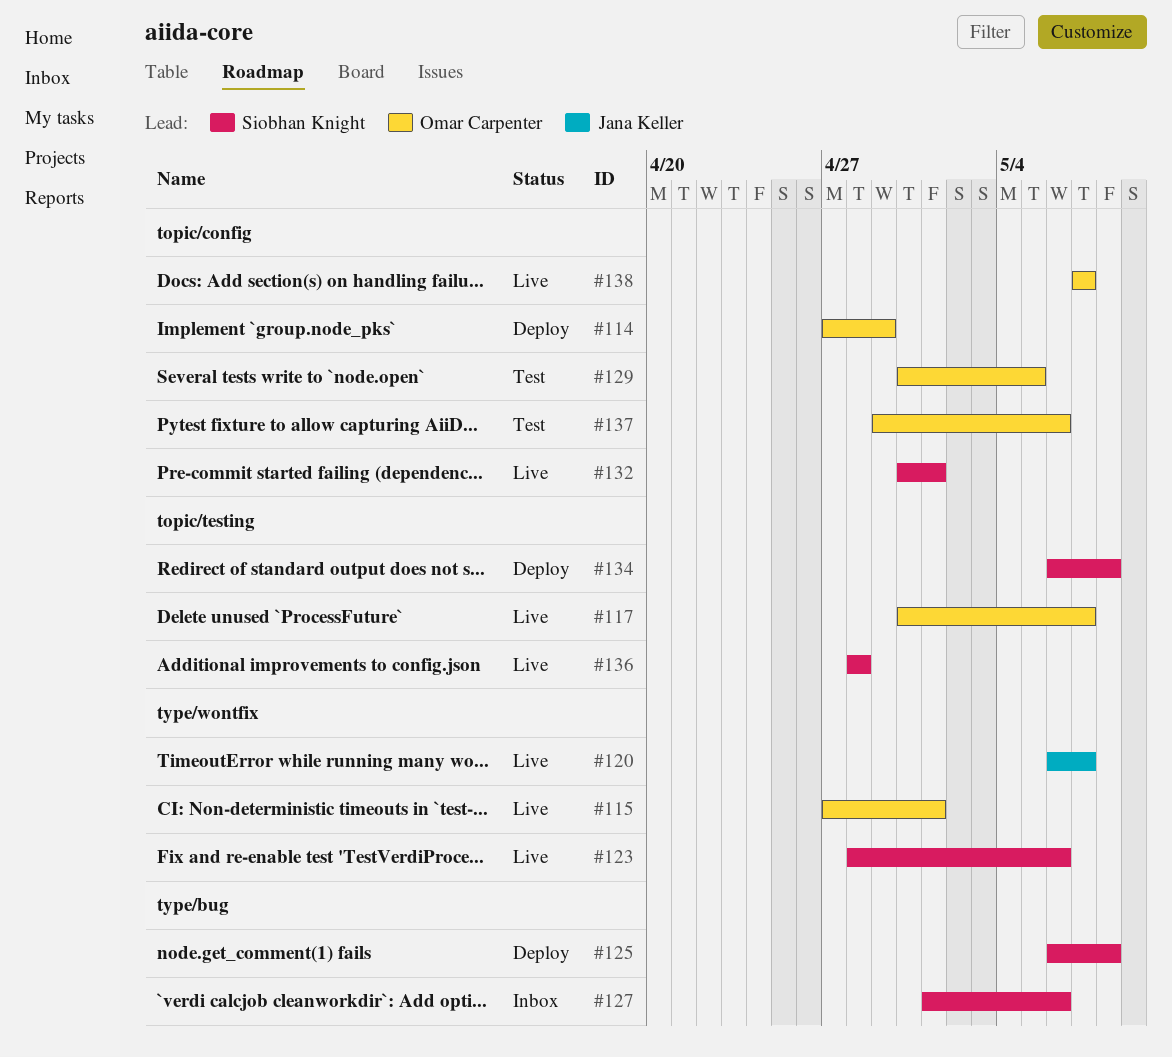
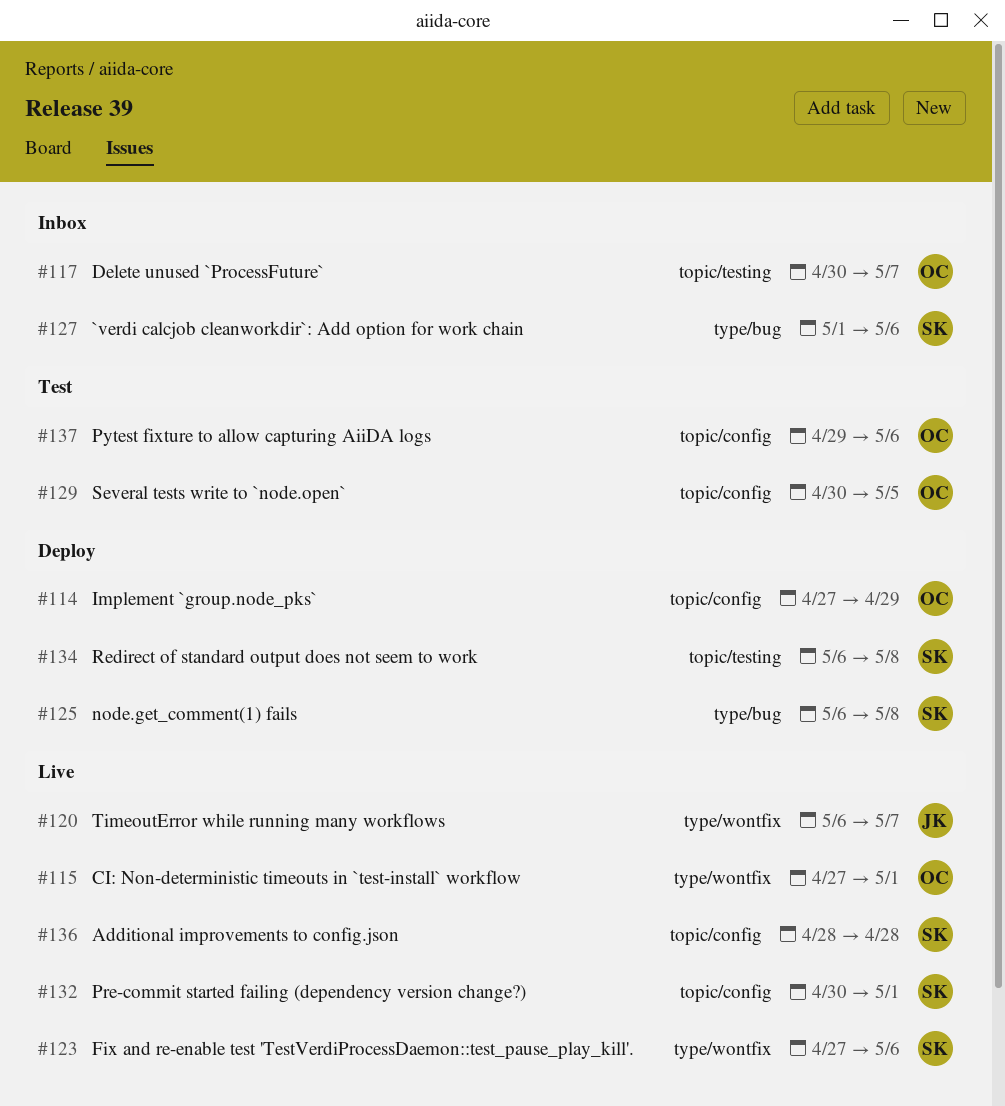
#117, status: Live -> Inbox
#123, start: Apr 28 -> Apr 27
#136, label: topic/testing -> topic/config
#138: present -> none

